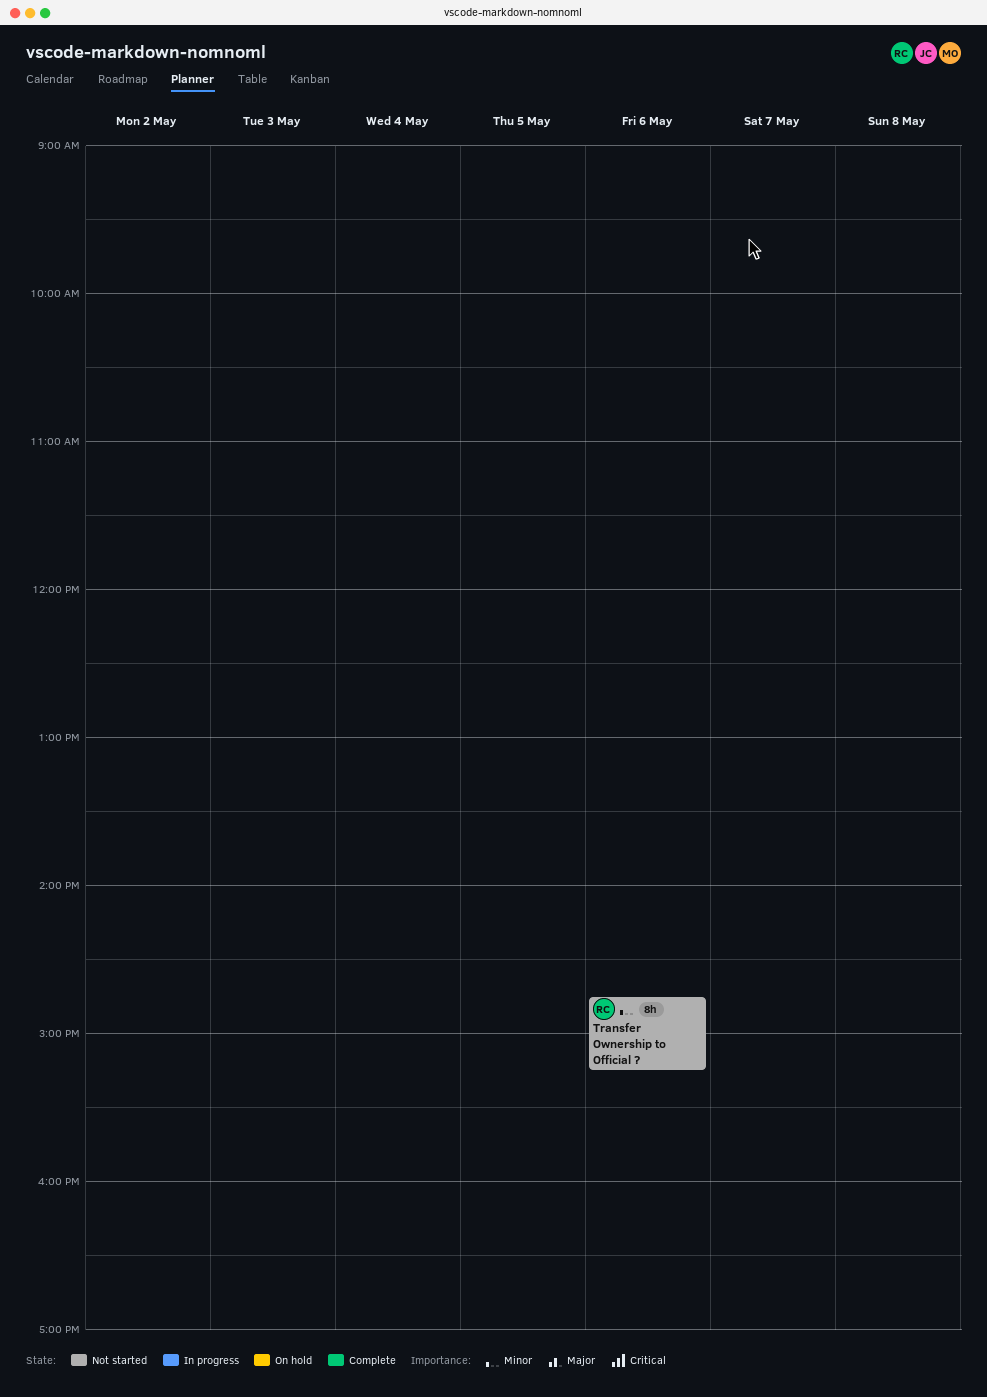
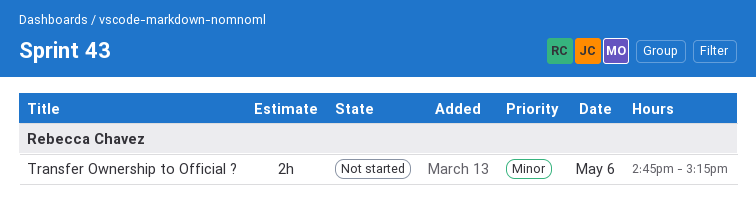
Transfer Ownership to Official ?, estimate: 8h -> 2h

